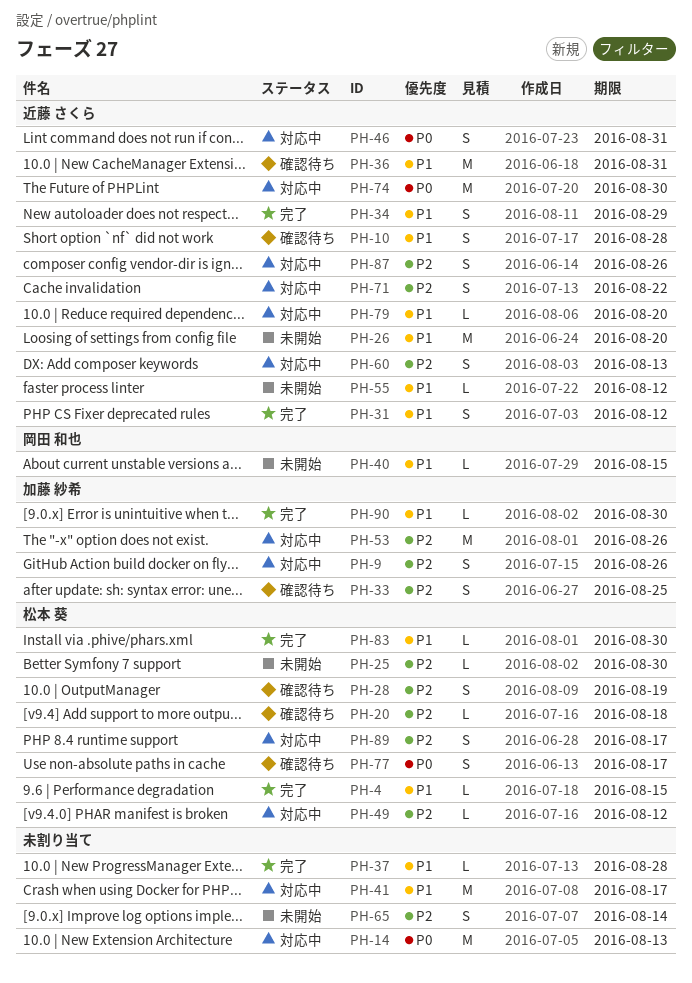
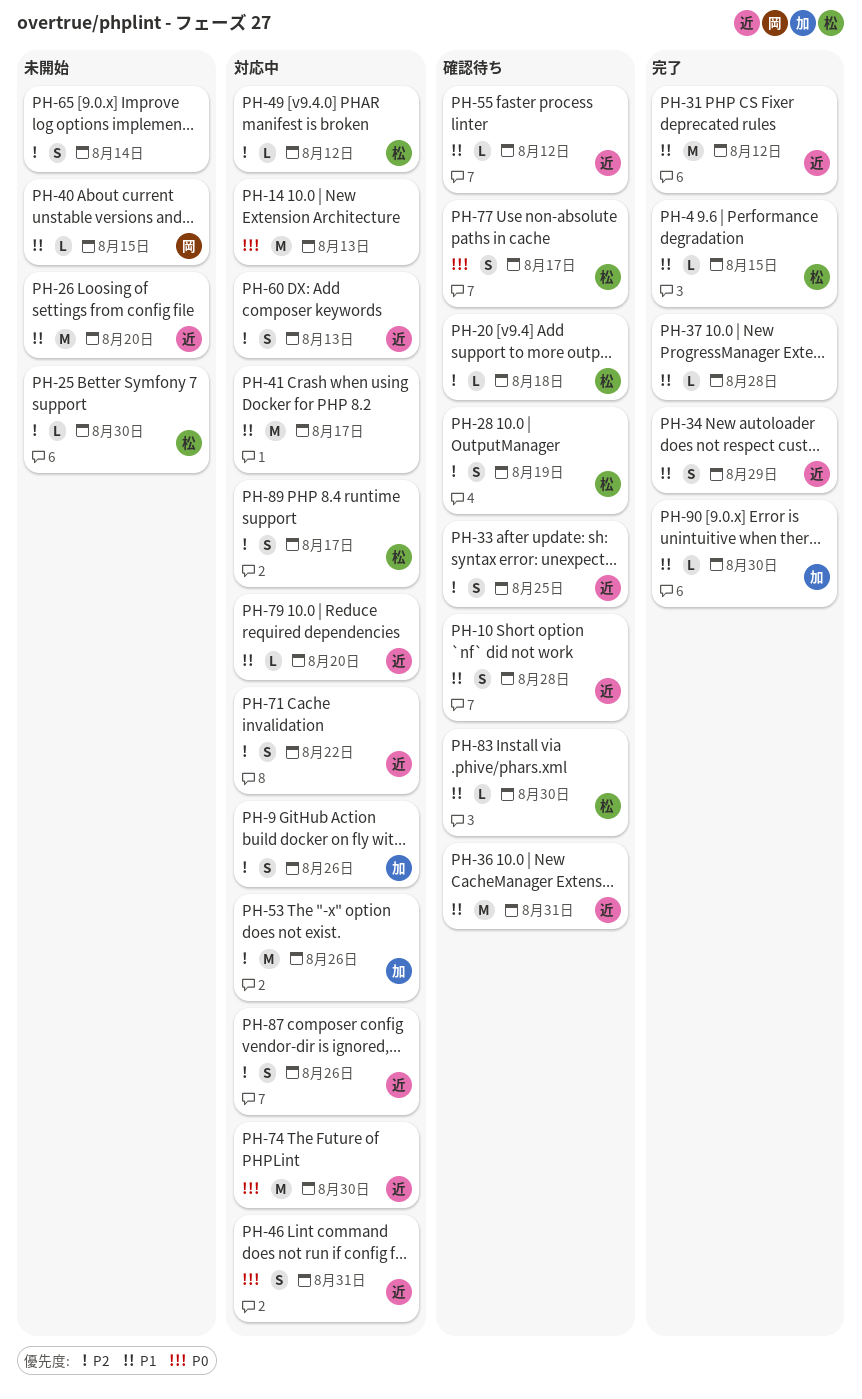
PH-31, estimate: S -> M
PH-33, owner: 加藤 紗希 -> 近藤 さくら
PH-55, status: 未開始 -> 確認待ち
PH-83, status: 完了 -> 確認待ち

